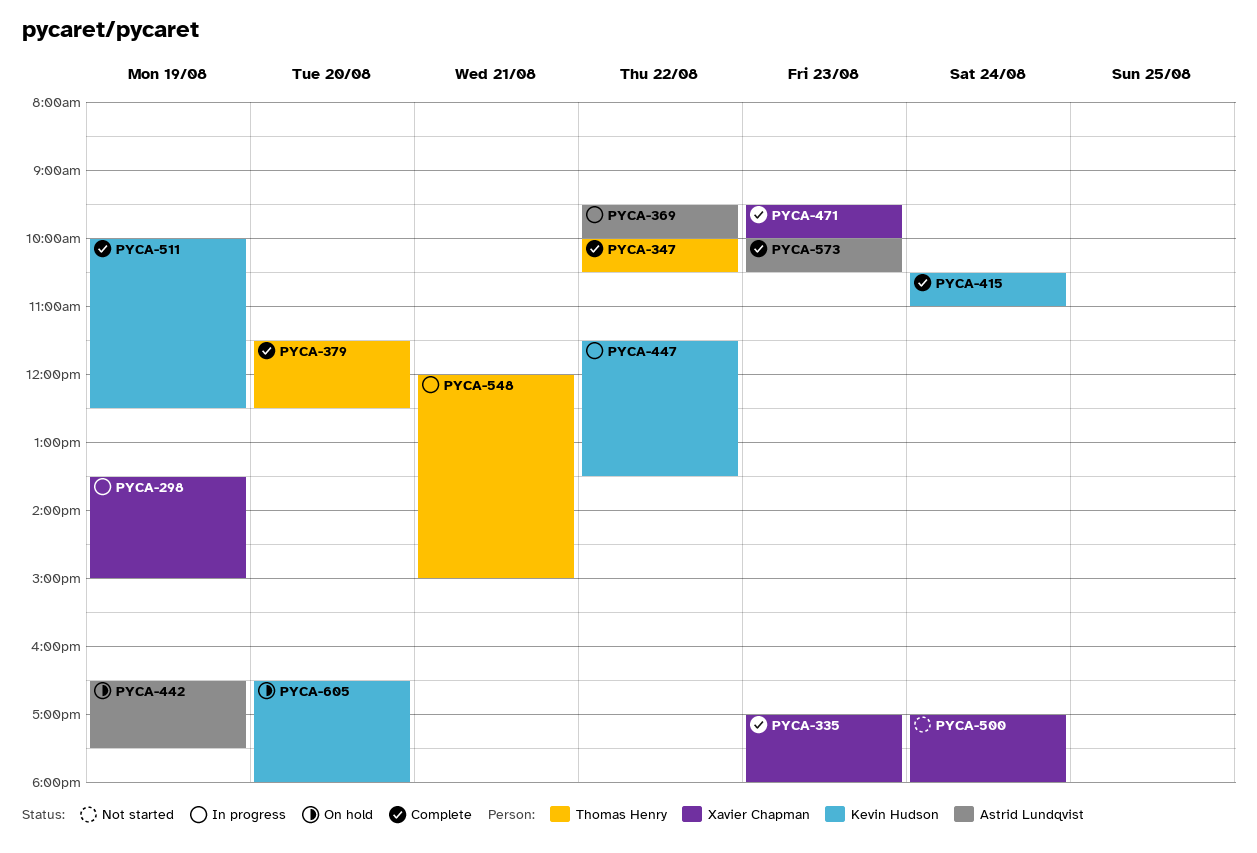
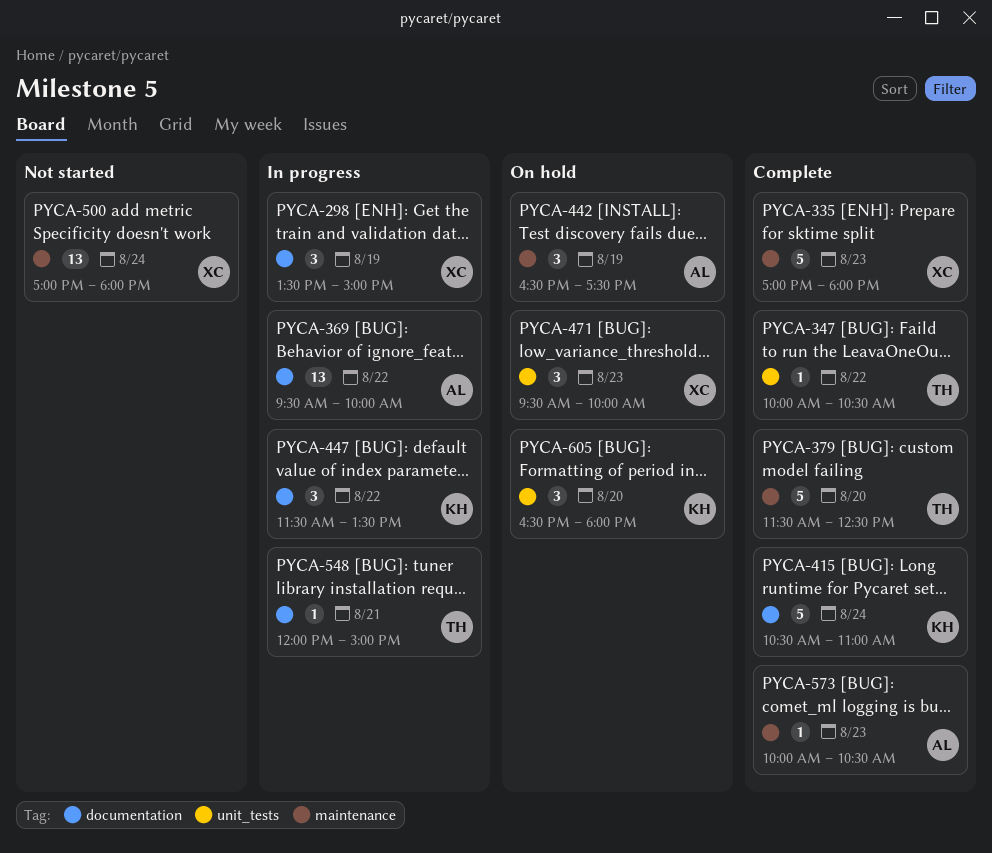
PYCA-471, status: Complete -> On hold
PYCA-511: present -> none

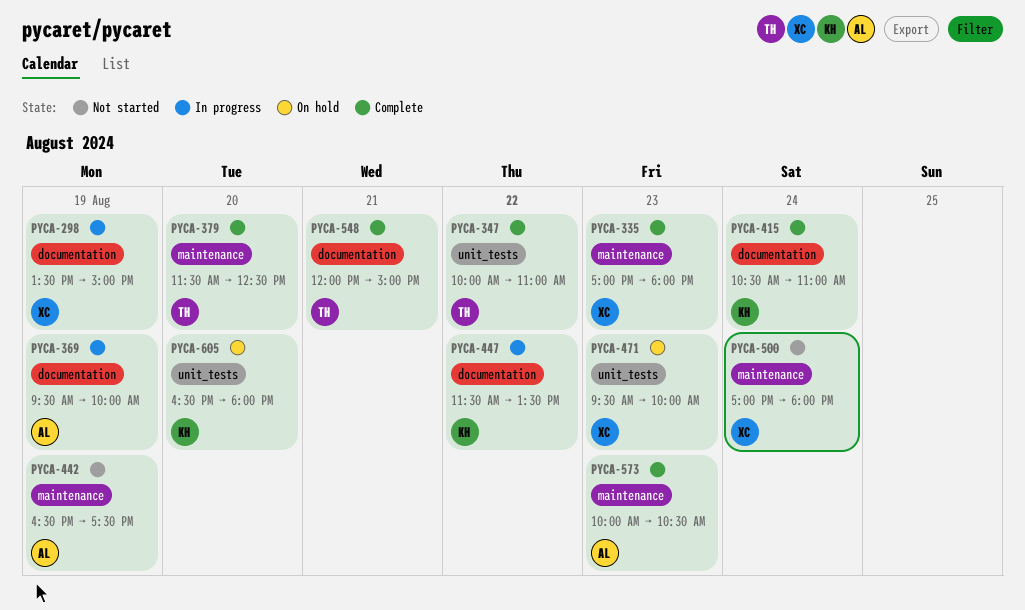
PYCA-347, ends: 10:30 -> 11:00
PYCA-369, day: Aug 22 -> Aug 19
PYCA-442, status: On hold -> Not started
PYCA-548, status: In progress -> Complete

